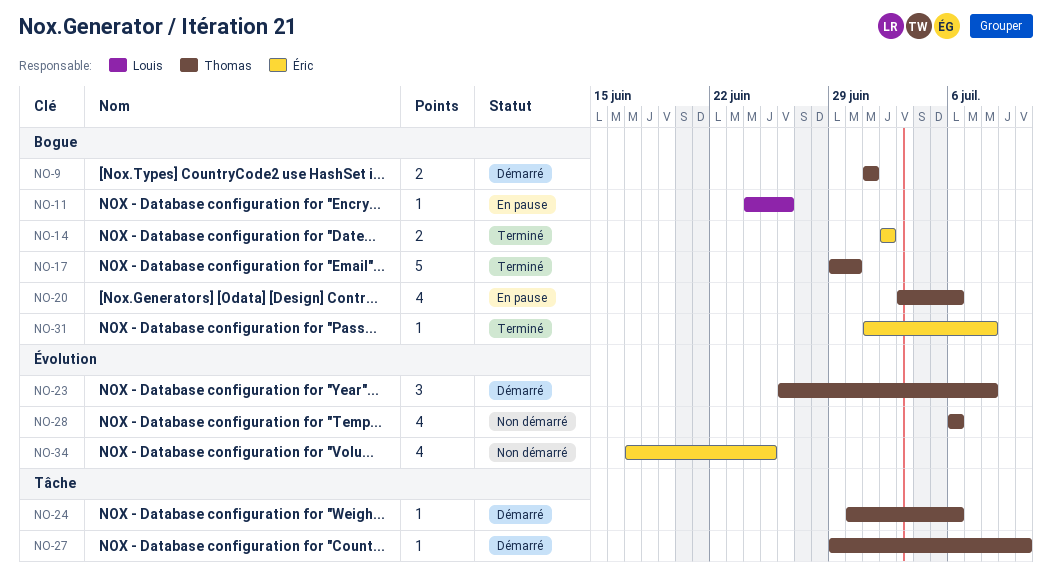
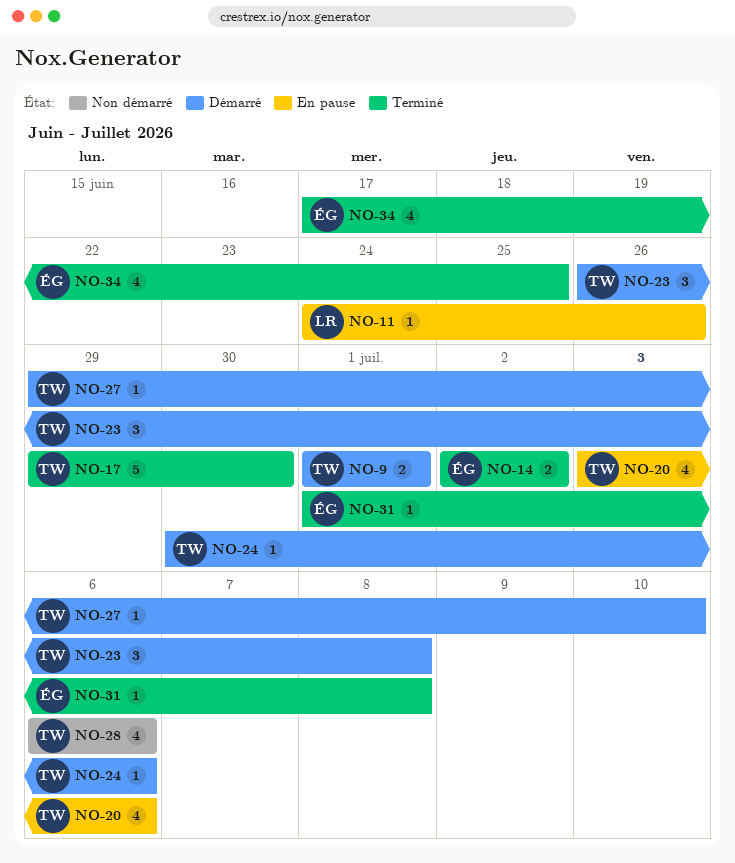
NO-34, status: Non démarré -> Terminé

